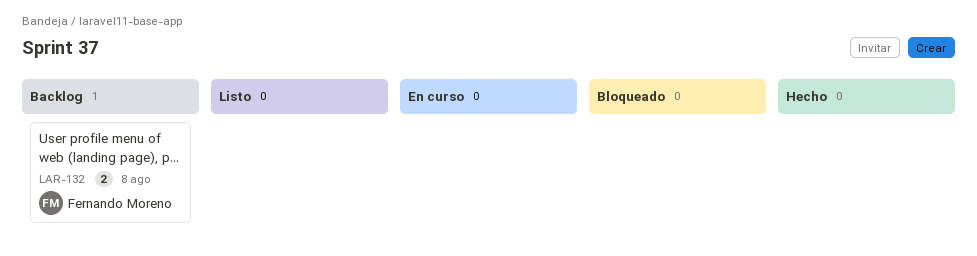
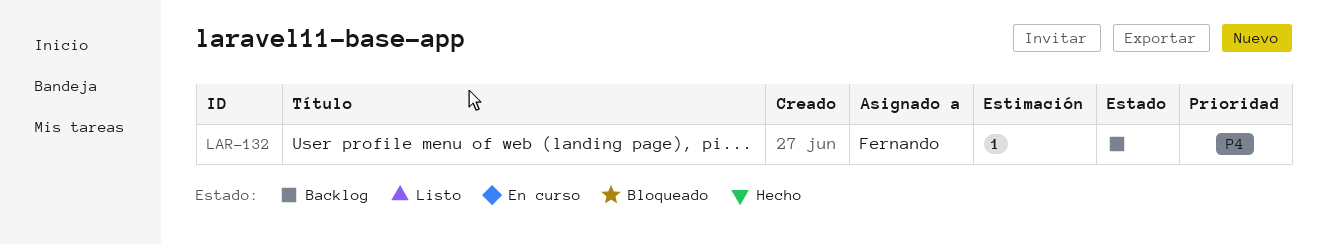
LAR-132, estimate: 2 -> 1

